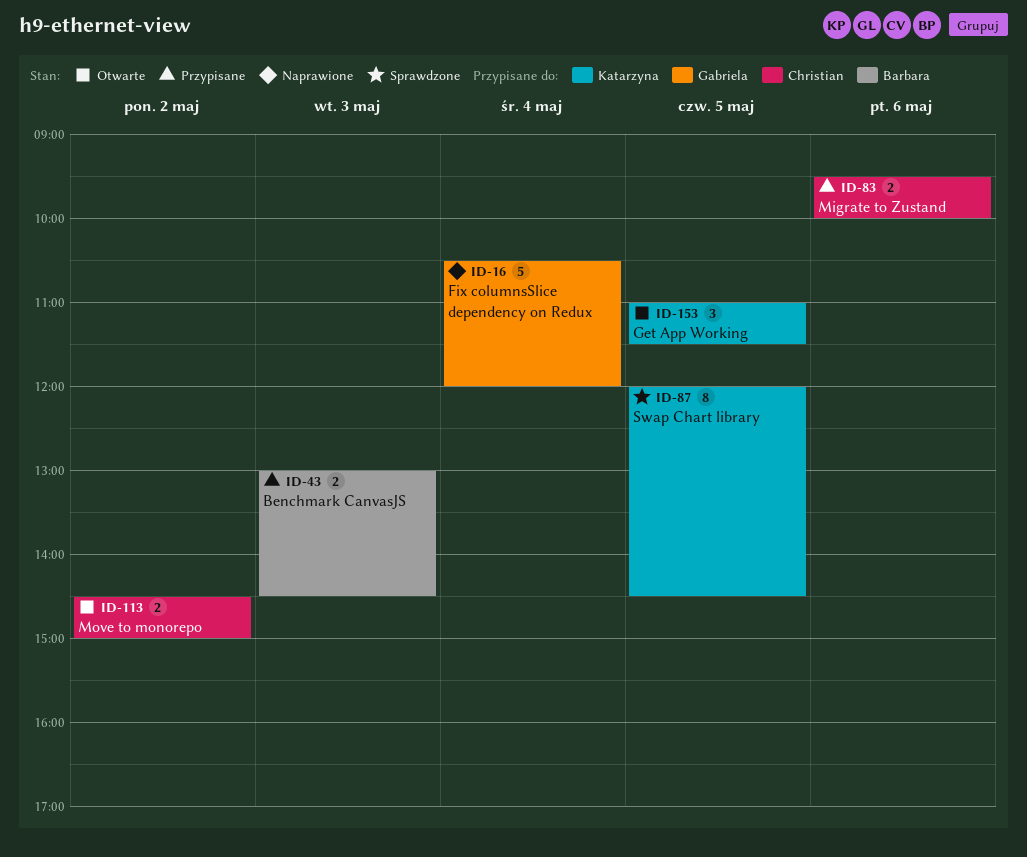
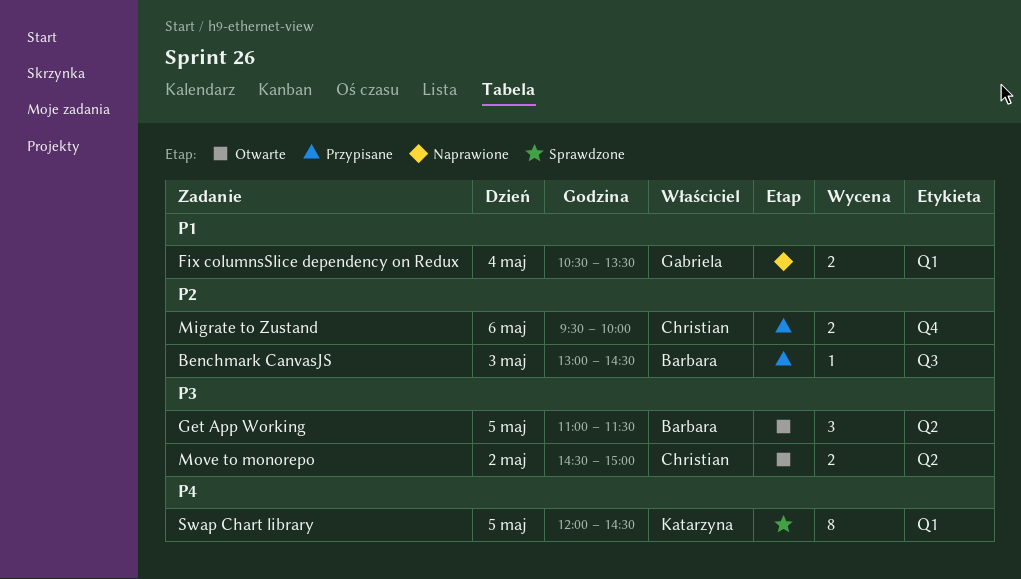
Benchmark CanvasJS, estimate: 2 -> 1
Fix columnsSlice dependency on Redux, estimate: 5 -> 2
Fix columnsSlice dependency on Redux, ends: 12:00 -> 13:30
Get App Working, owner: Katarzyna -> Barbara

